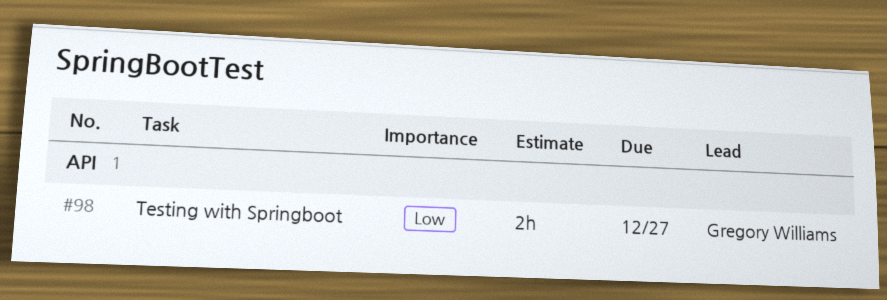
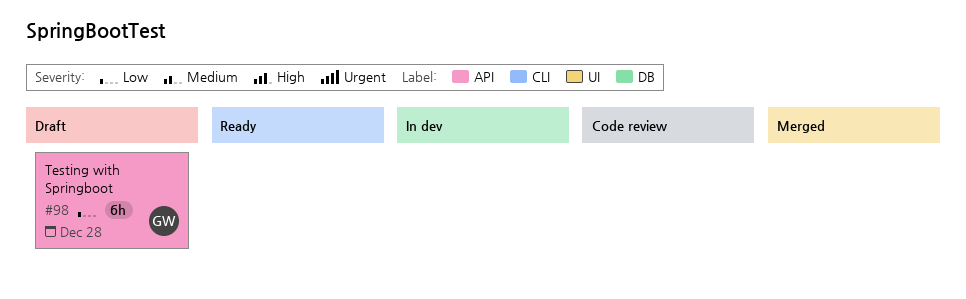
#98, estimate: 2h -> 6h
#98, due: Dec 27 -> Dec 28

